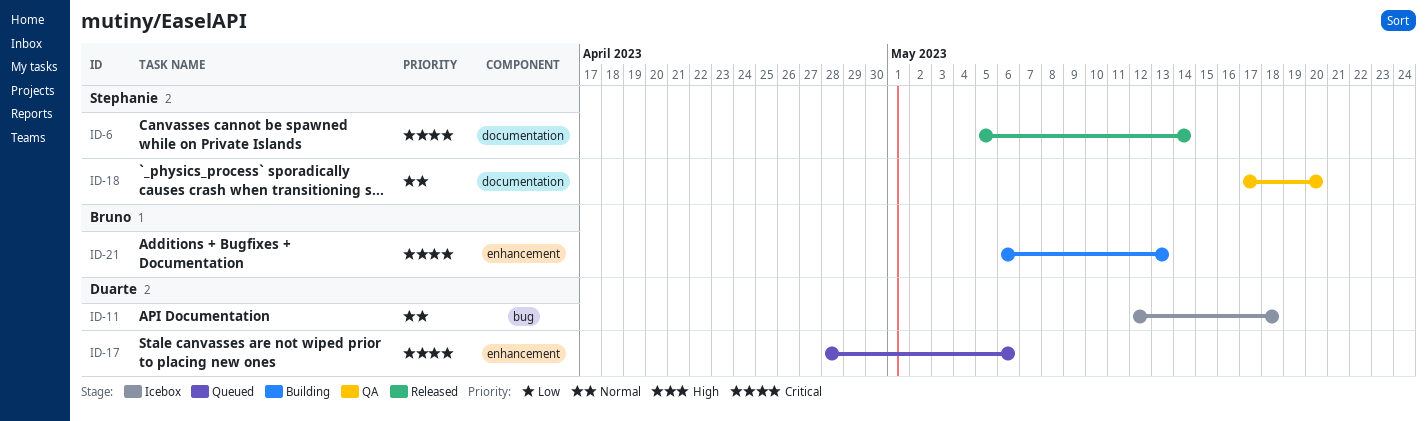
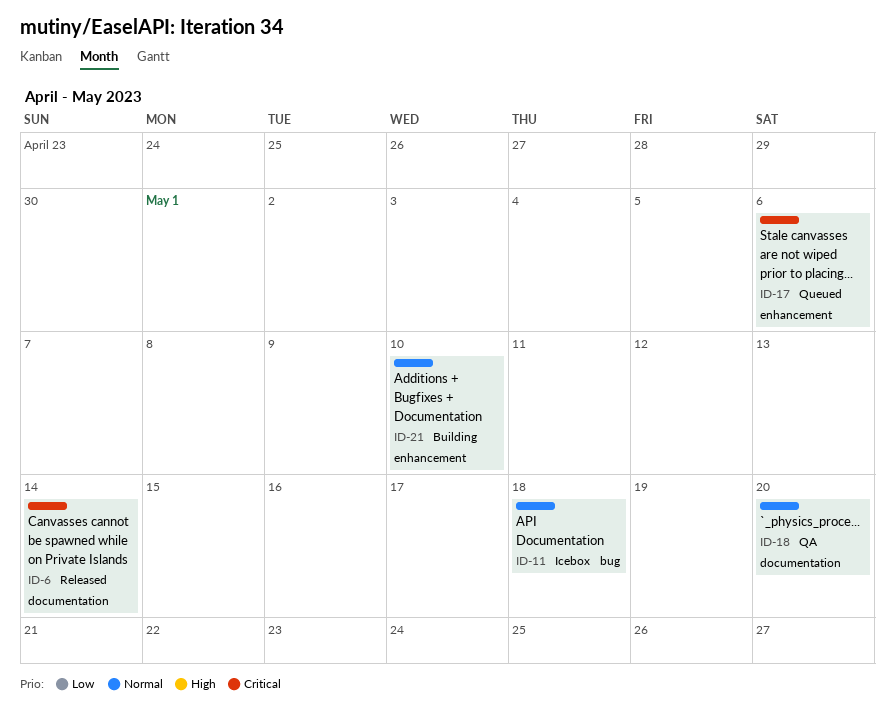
ID-21, priority: Critical -> Normal
ID-21, due: May 13 -> May 10

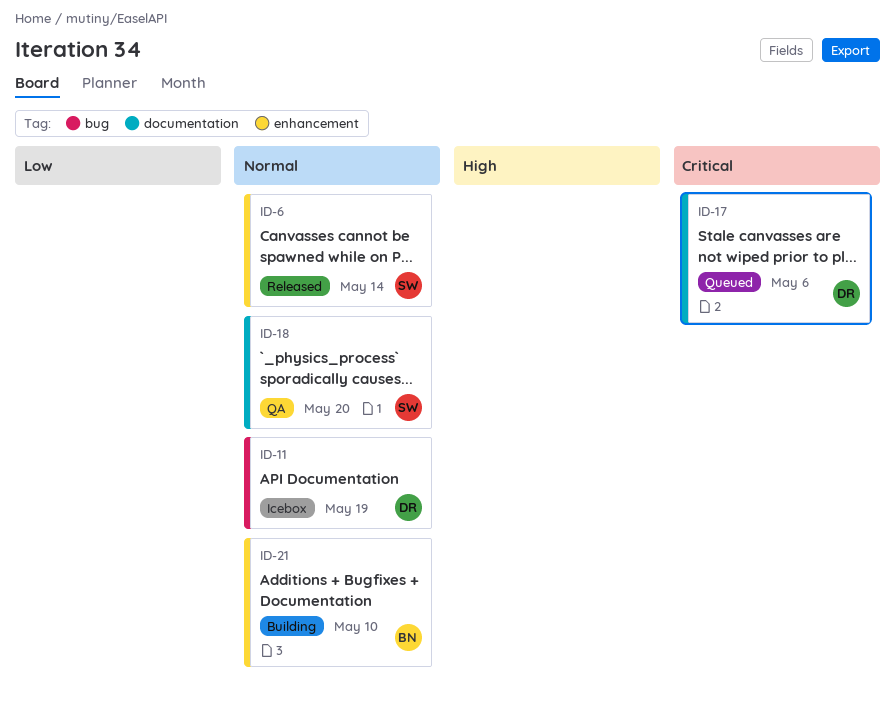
ID-6, priority: Critical -> Normal
ID-6, label: documentation -> enhancement
ID-11, due: May 18 -> May 19
ID-17, label: enhancement -> documentation

